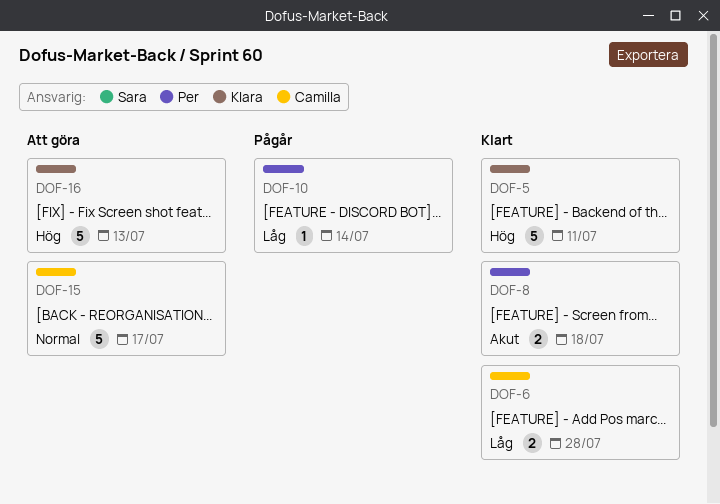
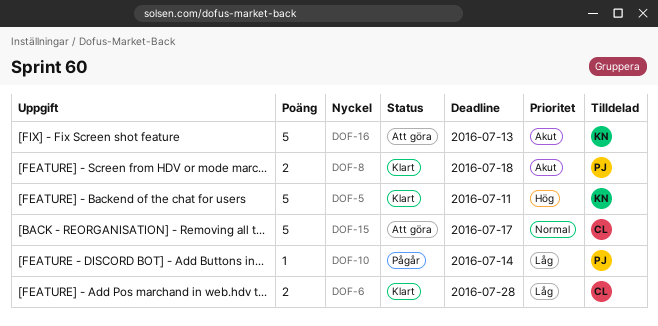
DOF-16, priority: Hög -> Akut

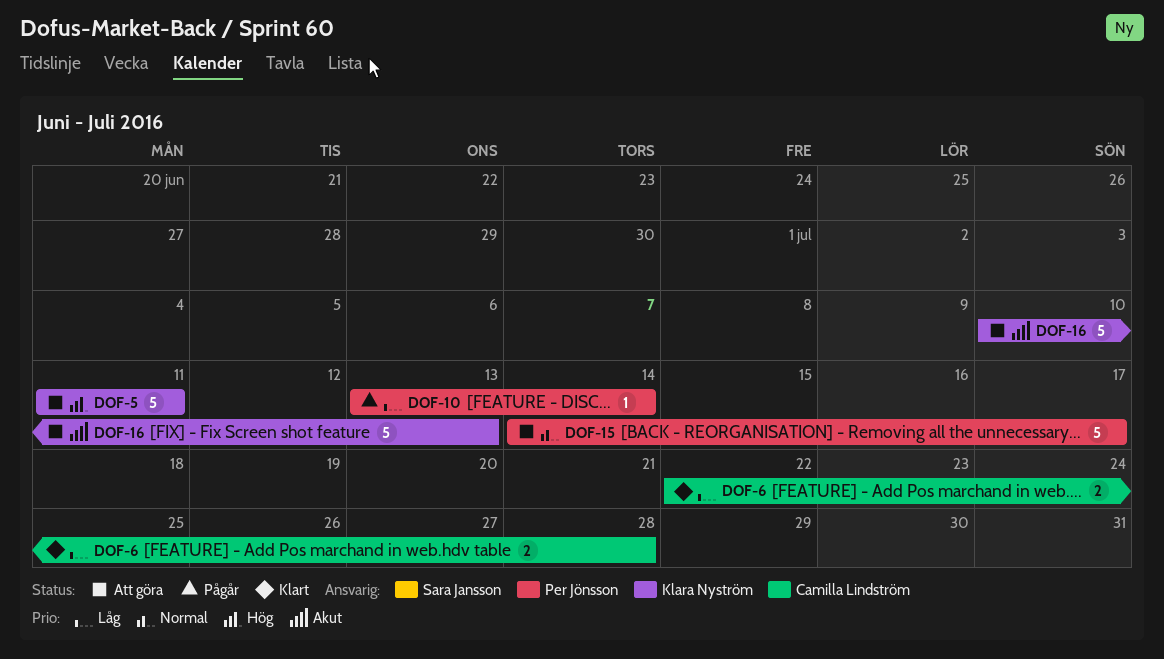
DOF-5, status: Klart -> Att göra
DOF-8: present -> none
DOF-15, owner: Camilla Lindström -> Per Jönsson

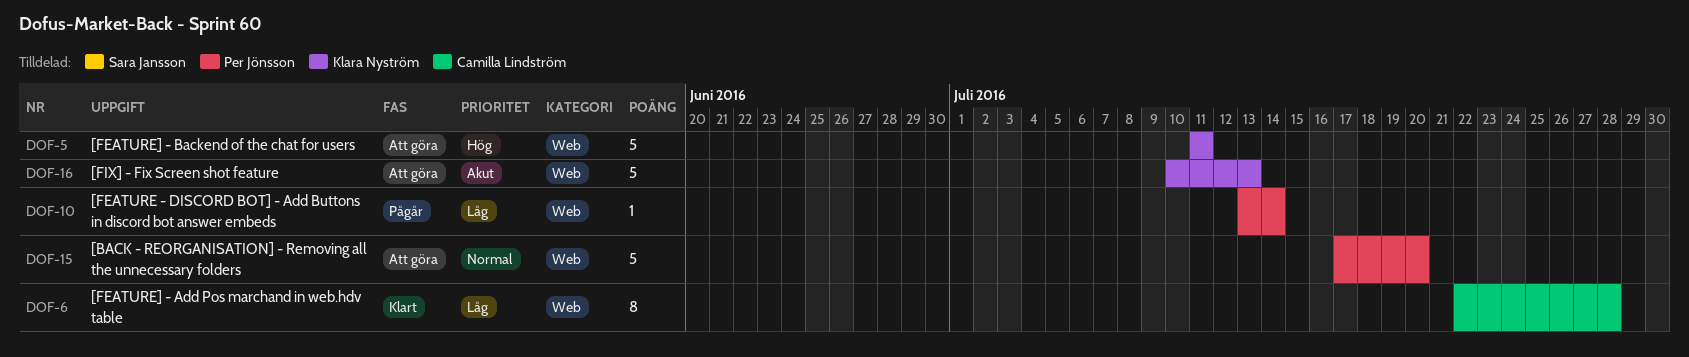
DOF-6, estimate: 2 -> 8
DOF-15, start: Jul 14 -> Jul 17
DOF-15, due: Jul 17 -> Jul 20

